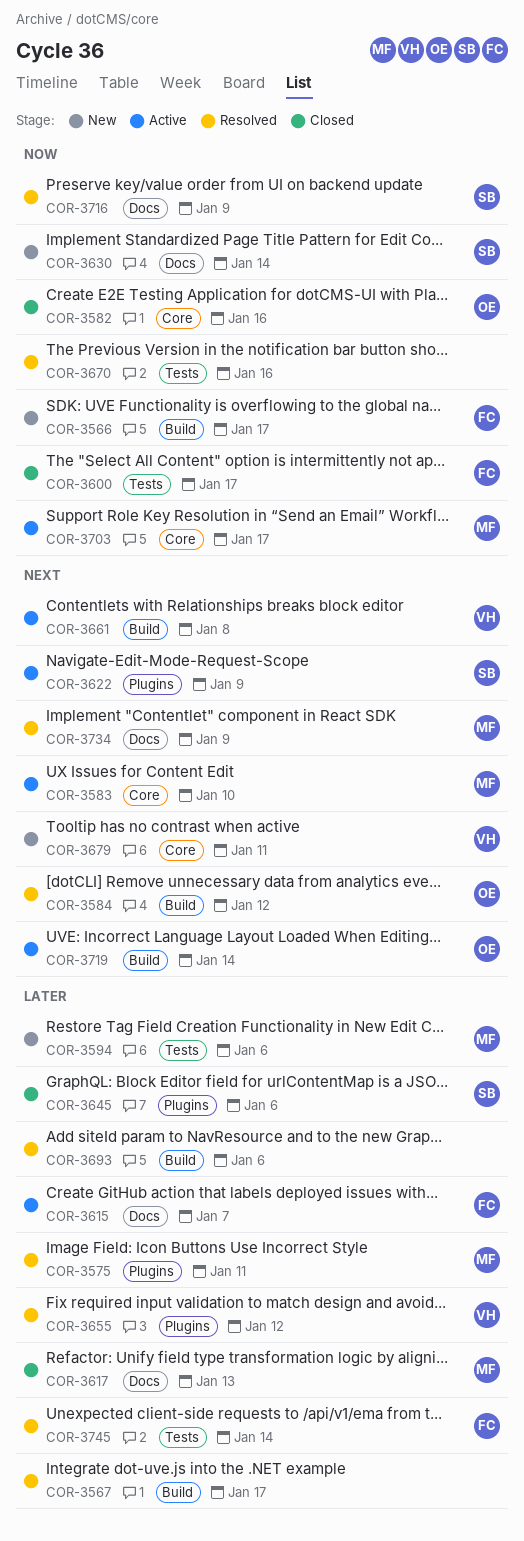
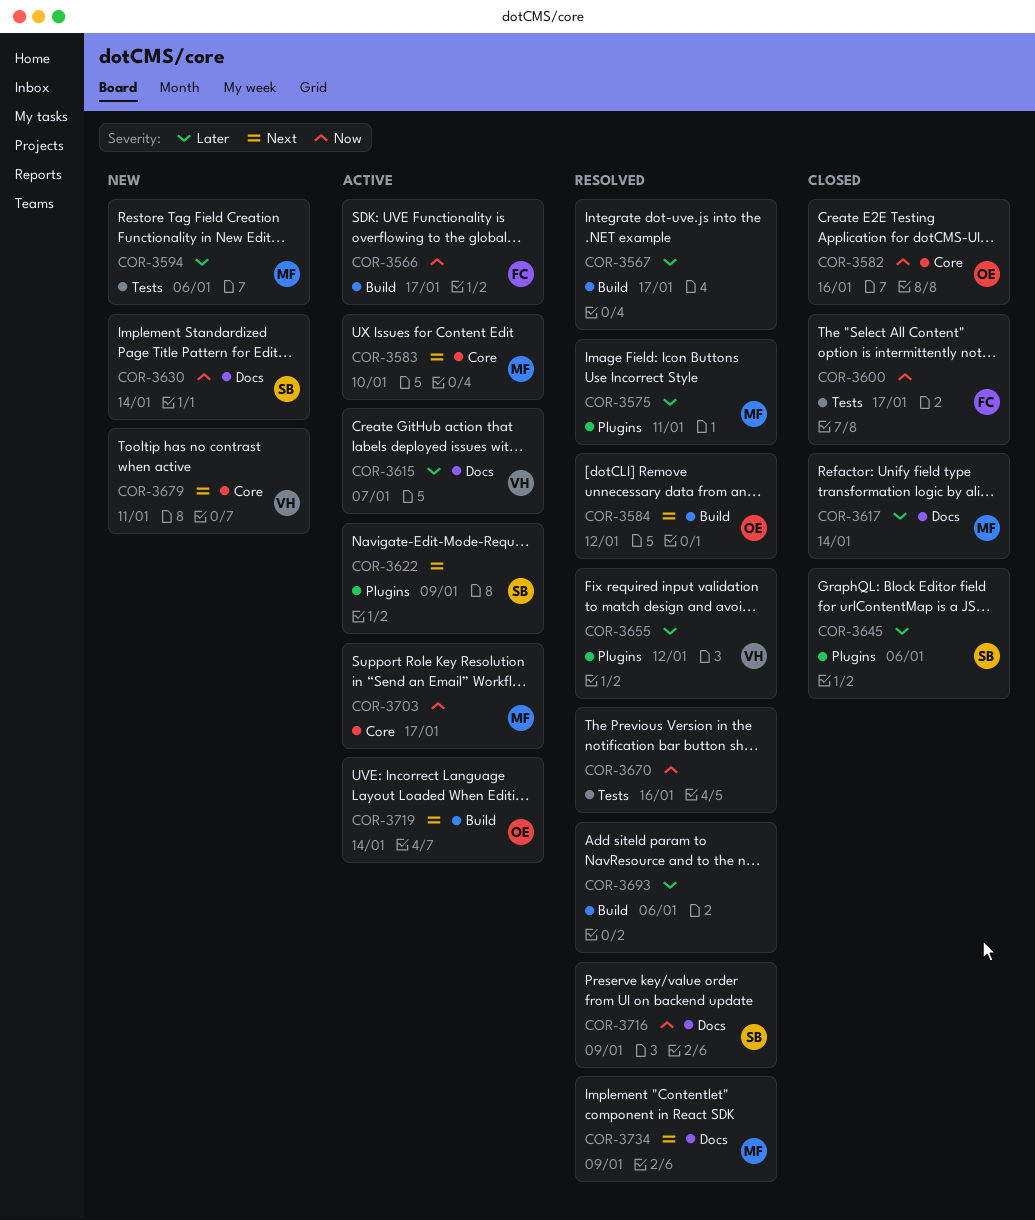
COR-3566, status: New -> Active
COR-3615, owner: FC -> VH
COR-3617, due: Jan 13 -> Jan 14
COR-3661: present -> none
COR-3745: present -> none

